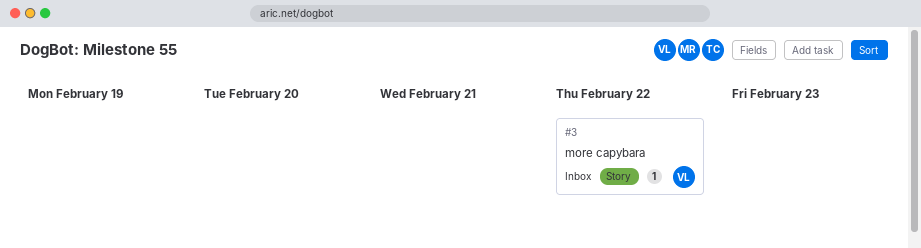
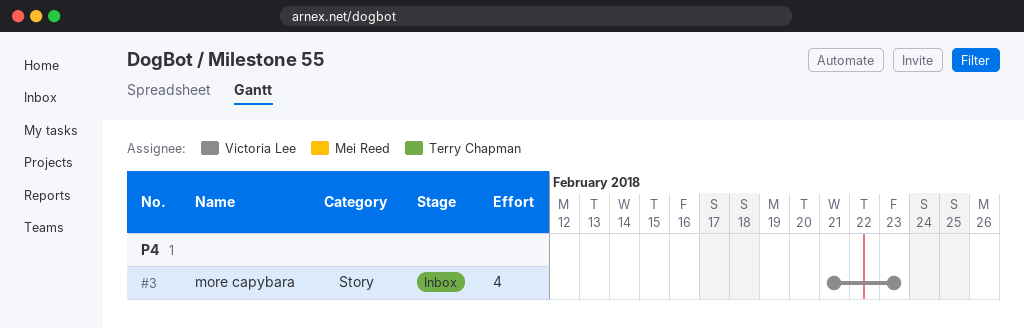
#3, estimate: 1 -> 4
#3, due: Feb 22 -> Feb 23

